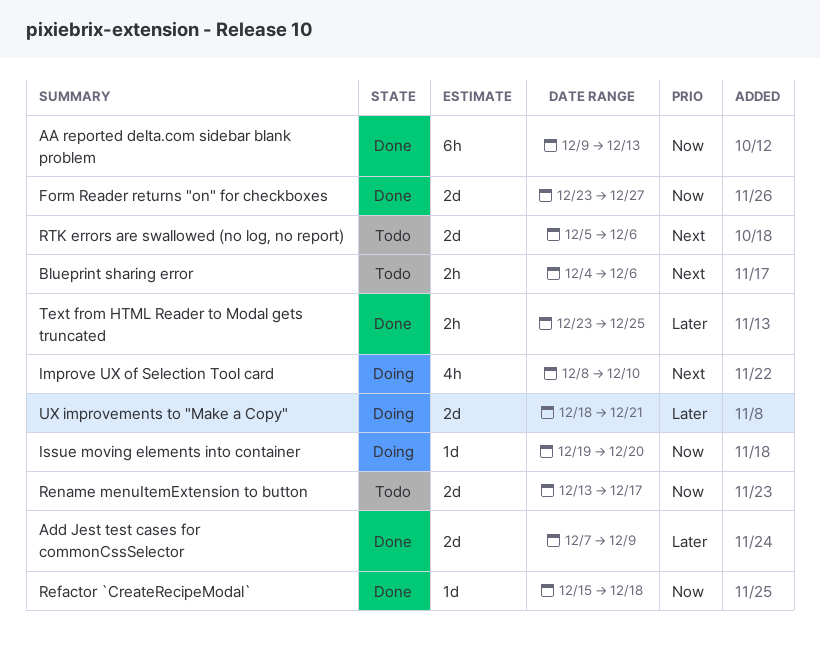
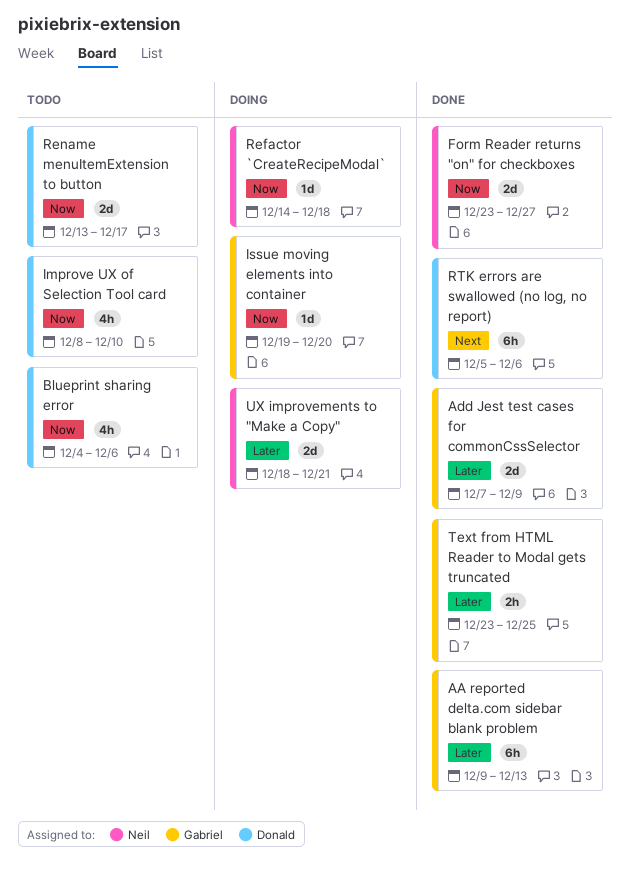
AA reported delta.com sidebar blank problem, priority: Now -> Later
Blueprint sharing error, priority: Next -> Now
Blueprint sharing error, estimate: 2h -> 4h
Improve UX of Selection Tool card, status: Doing -> Todo
Improve UX of Selection Tool card, priority: Next -> Now
Refactor `CreateRecipeModal`, status: Done -> Doing
Refactor `CreateRecipeModal`, start: Dec 15 -> Dec 14
RTK errors are swallowed (no log, no report), status: Todo -> Done
RTK errors are swallowed (no log, no report), estimate: 2d -> 6h

